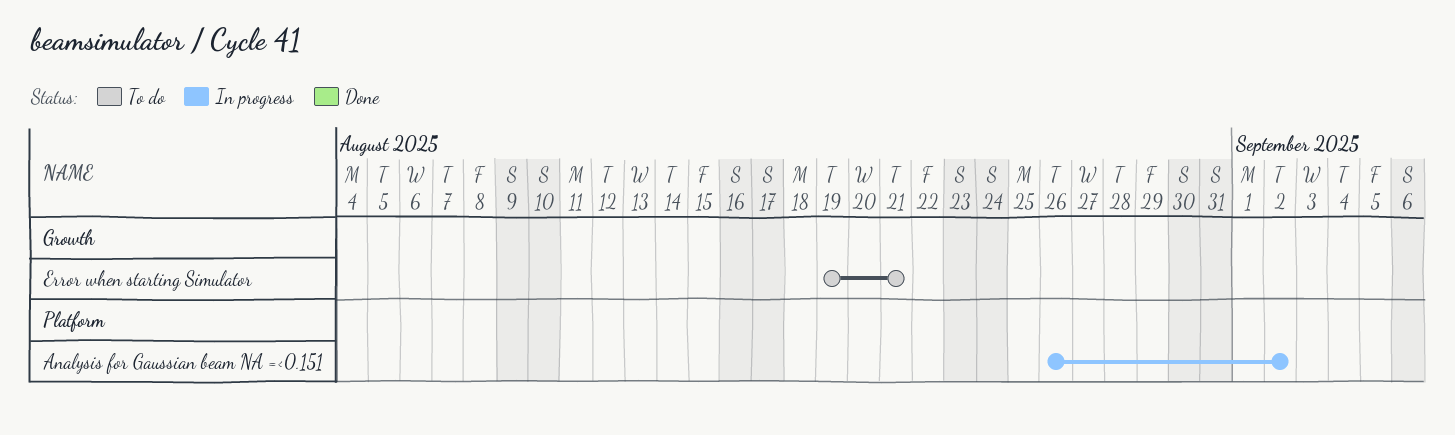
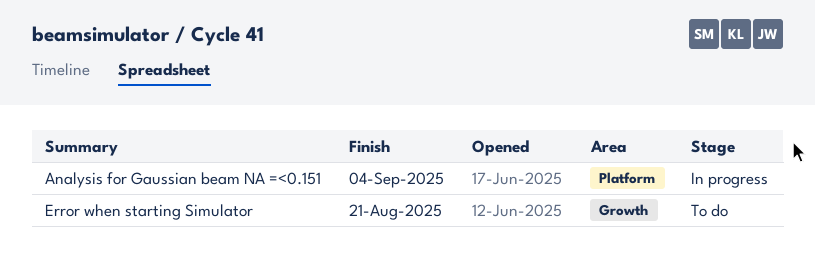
Analysis for Gaussian beam NA =<0.151, due: Sep 2 -> Sep 4

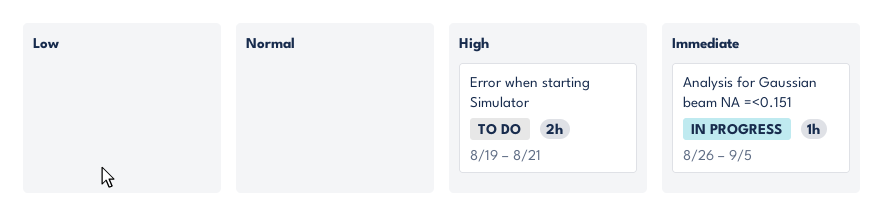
Analysis for Gaussian beam NA =<0.151, due: Sep 4 -> Sep 5

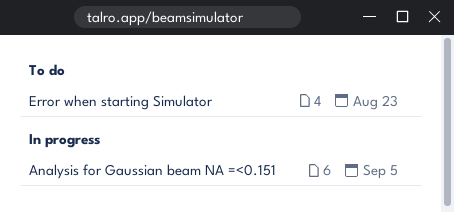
Error when starting Simulator, due: Aug 21 -> Aug 23

